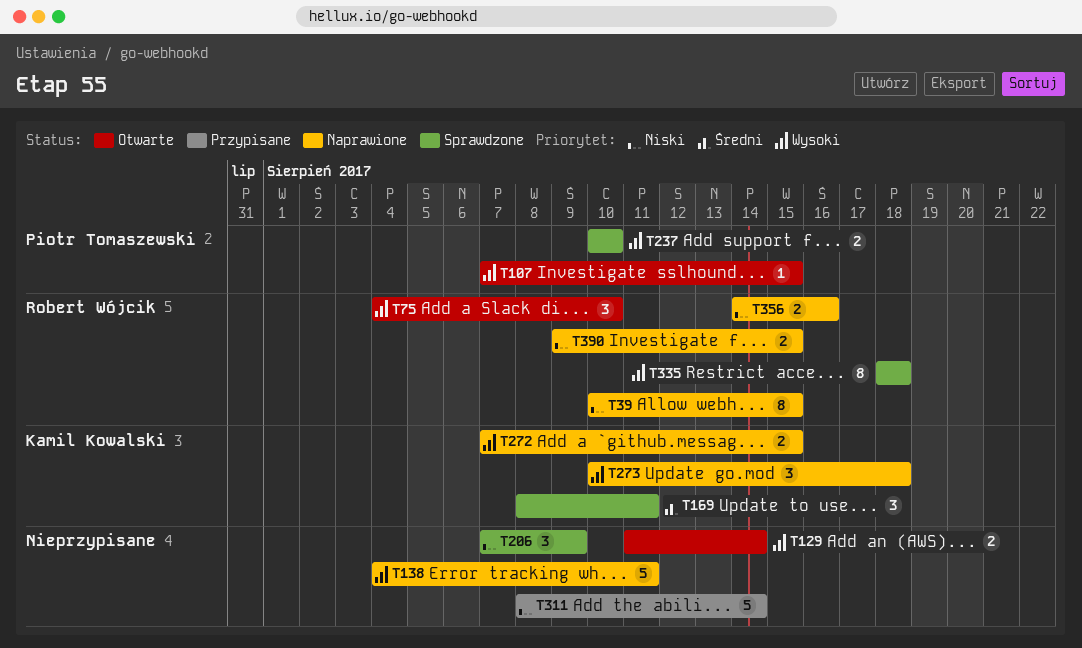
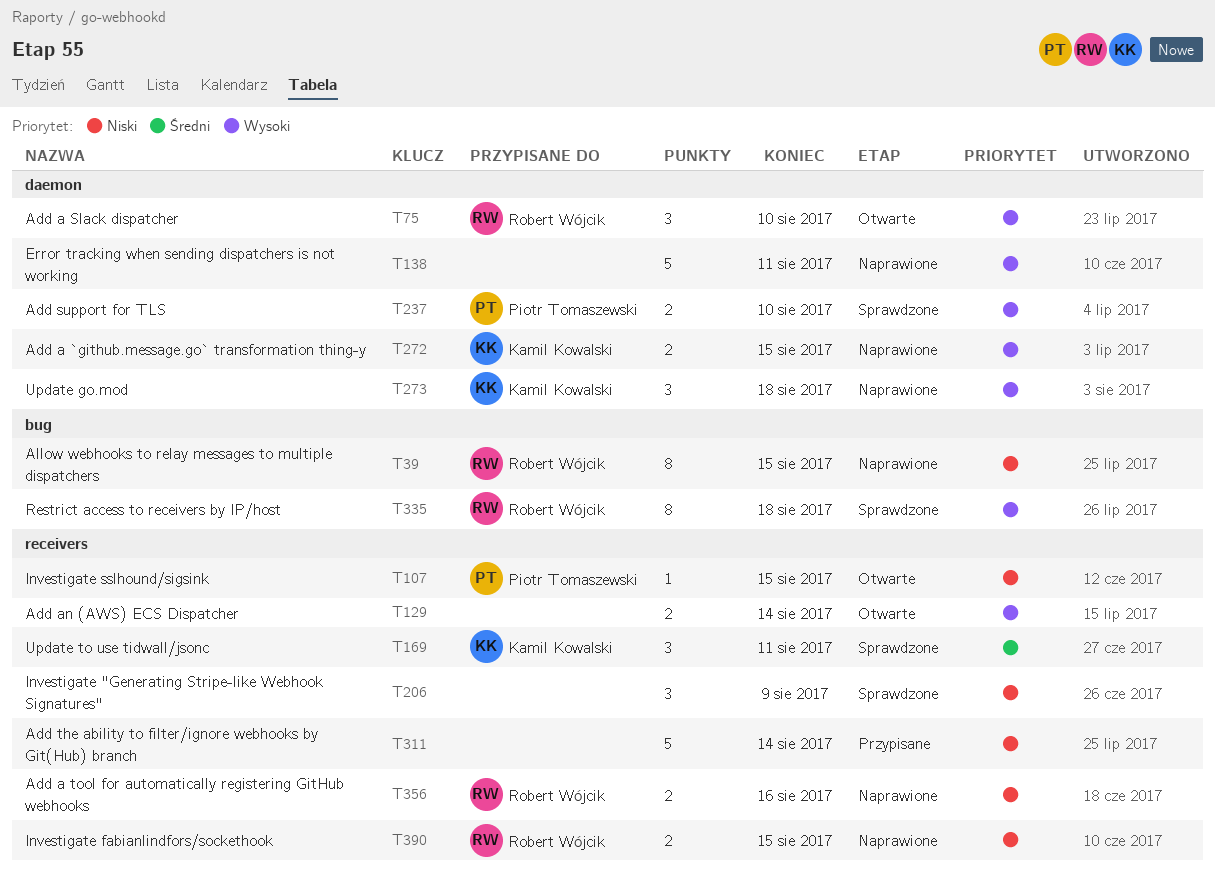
T107, priority: Wysoki -> Niski

